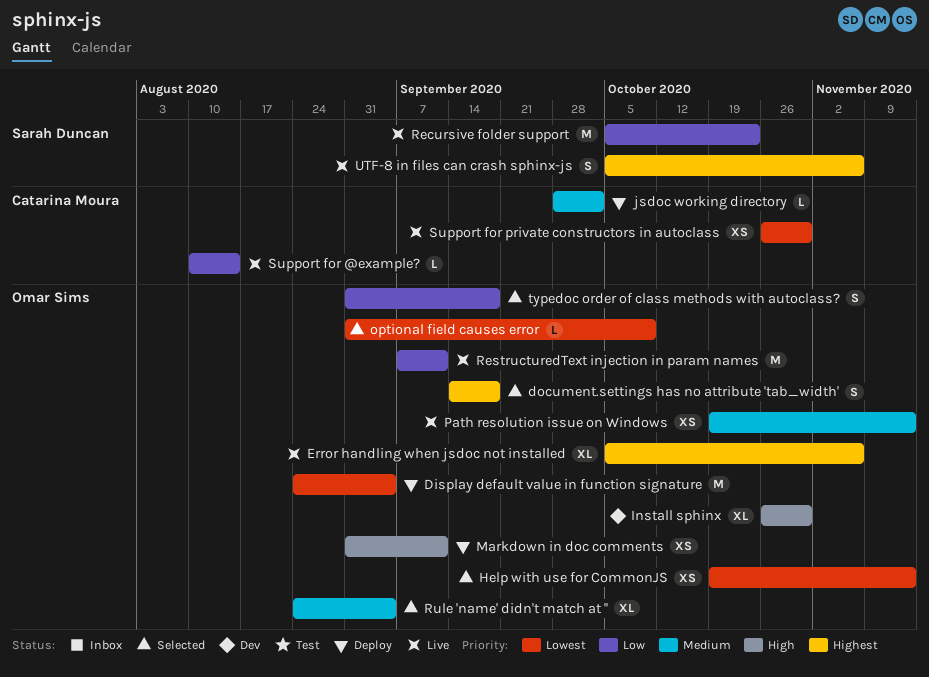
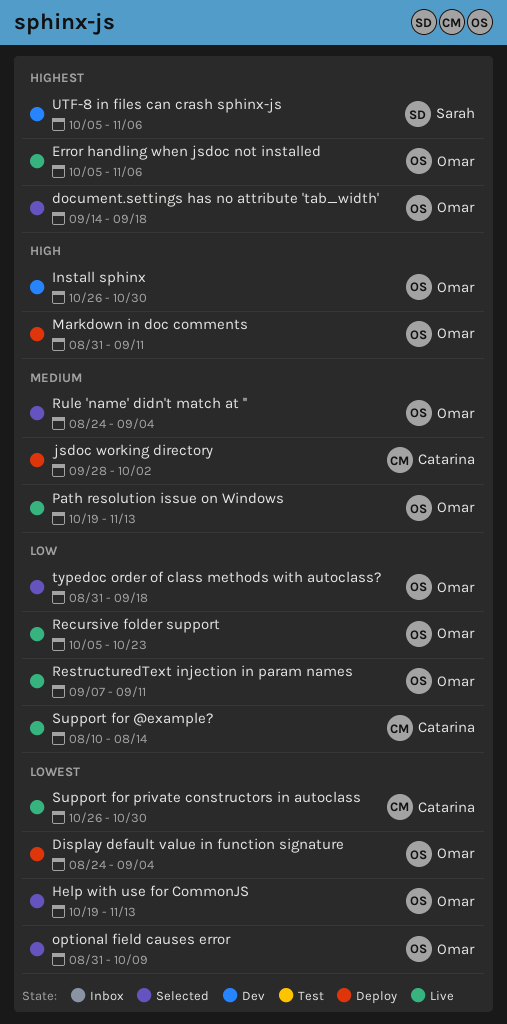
Recursive folder support, owner: Sarah Duncan -> Omar Sims
UTF-8 in files can crash sphinx-js, status: Live -> Dev

